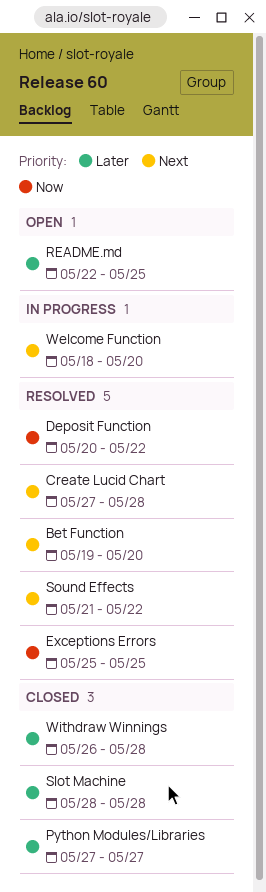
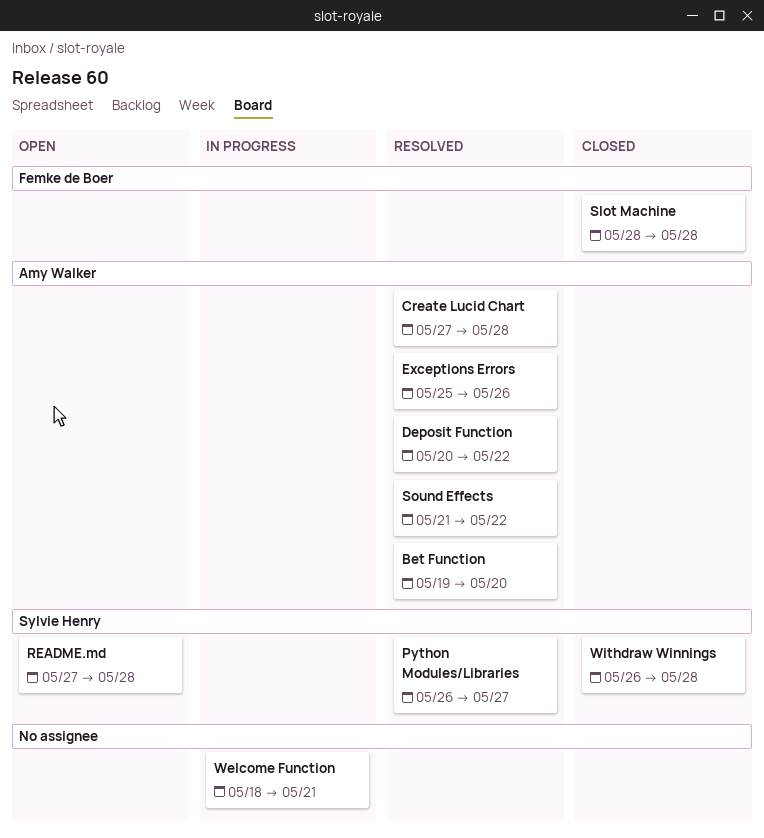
Exceptions Errors, due: May 25 -> May 26
Python Modules/Libraries, status: Closed -> Resolved
Python Modules/Libraries, start: May 27 -> May 26
README.md, start: May 22 -> May 27
README.md, due: May 25 -> May 28
Welcome Function, due: May 20 -> May 21

